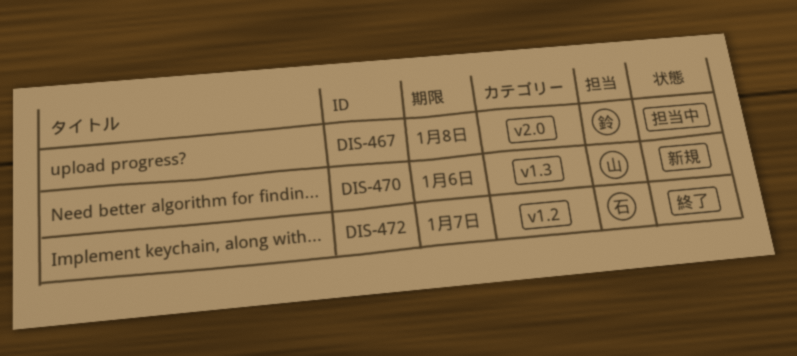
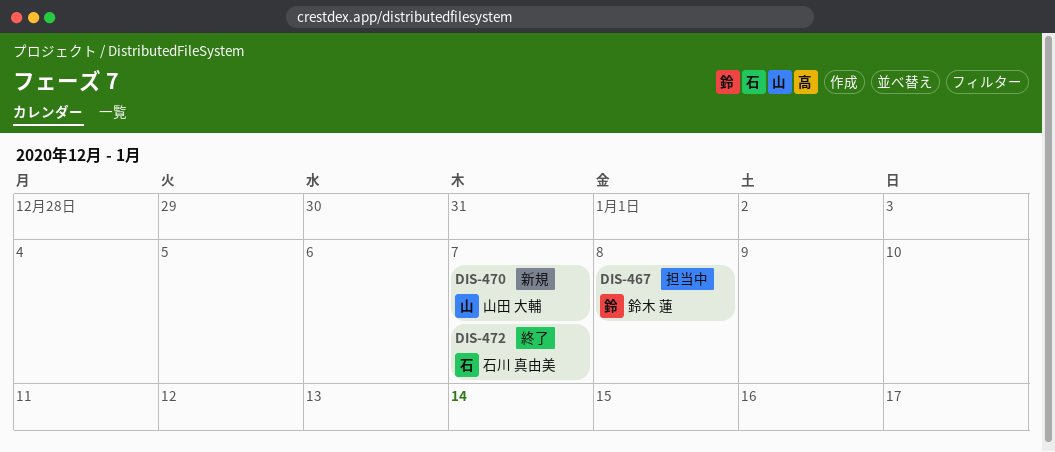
DIS-470, due: Jan 6 -> Jan 7

